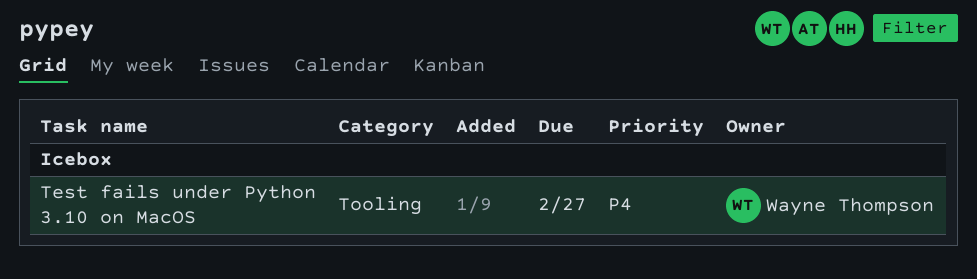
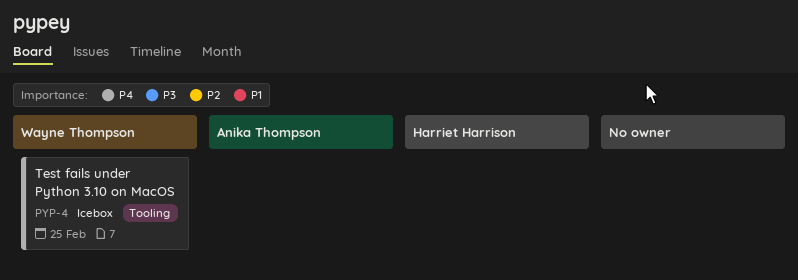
Test fails under Python 3.10 on MacOS, due: Feb 27 -> Feb 25

